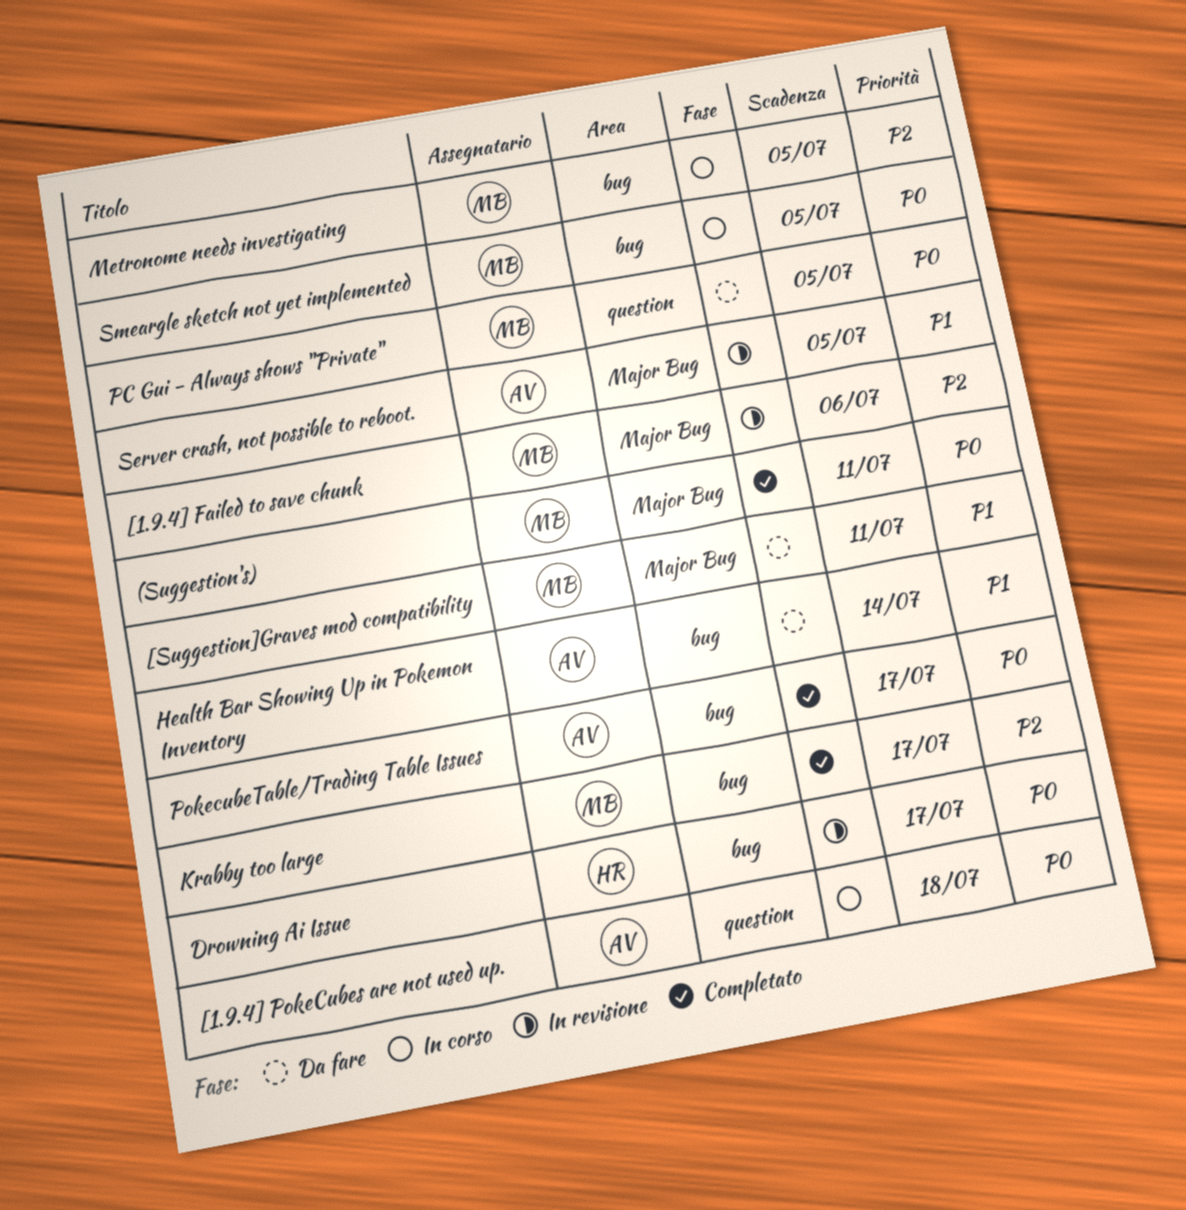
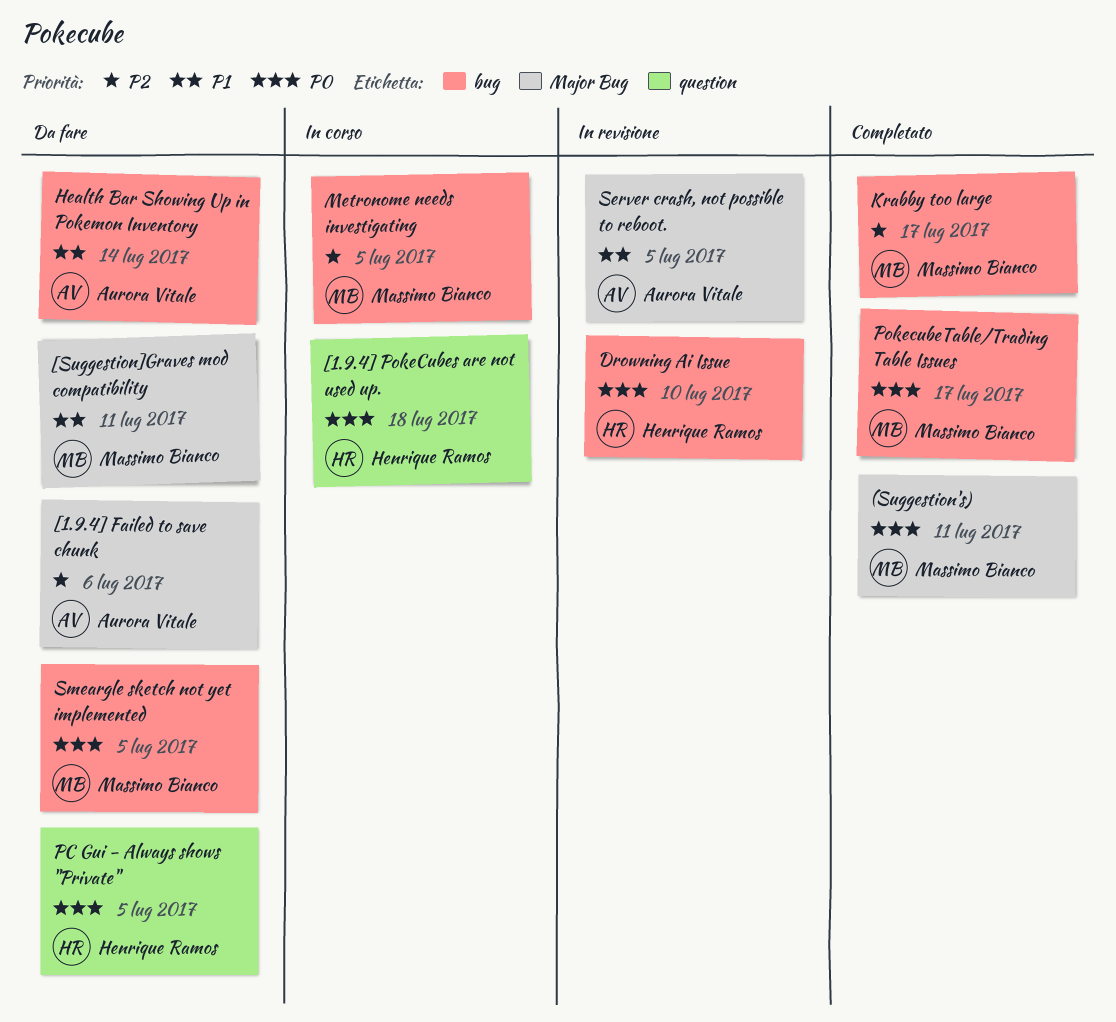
[1.9.4] Failed to save chunk, status: In revisione -> Da fare
[1.9.4] Failed to save chunk, owner: Massimo Bianco -> Aurora Vitale
[1.9.4] PokeCubes are not used up., owner: Aurora Vitale -> Henrique Ramos
Drowning Ai Issue, due: Jul 17 -> Jul 10
PC Gui - Always shows "Private", owner: Massimo Bianco -> Henrique Ramos
PokecubeTable/Trading Table Issues, owner: Aurora Vitale -> Massimo Bianco
Smeargle sketch not yet implemented, status: In corso -> Da fare

